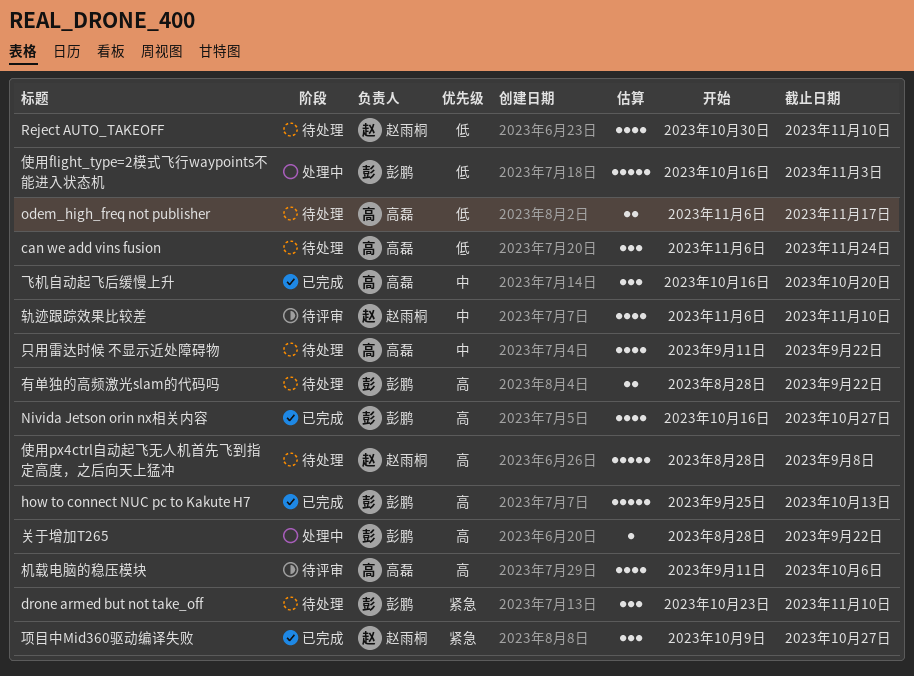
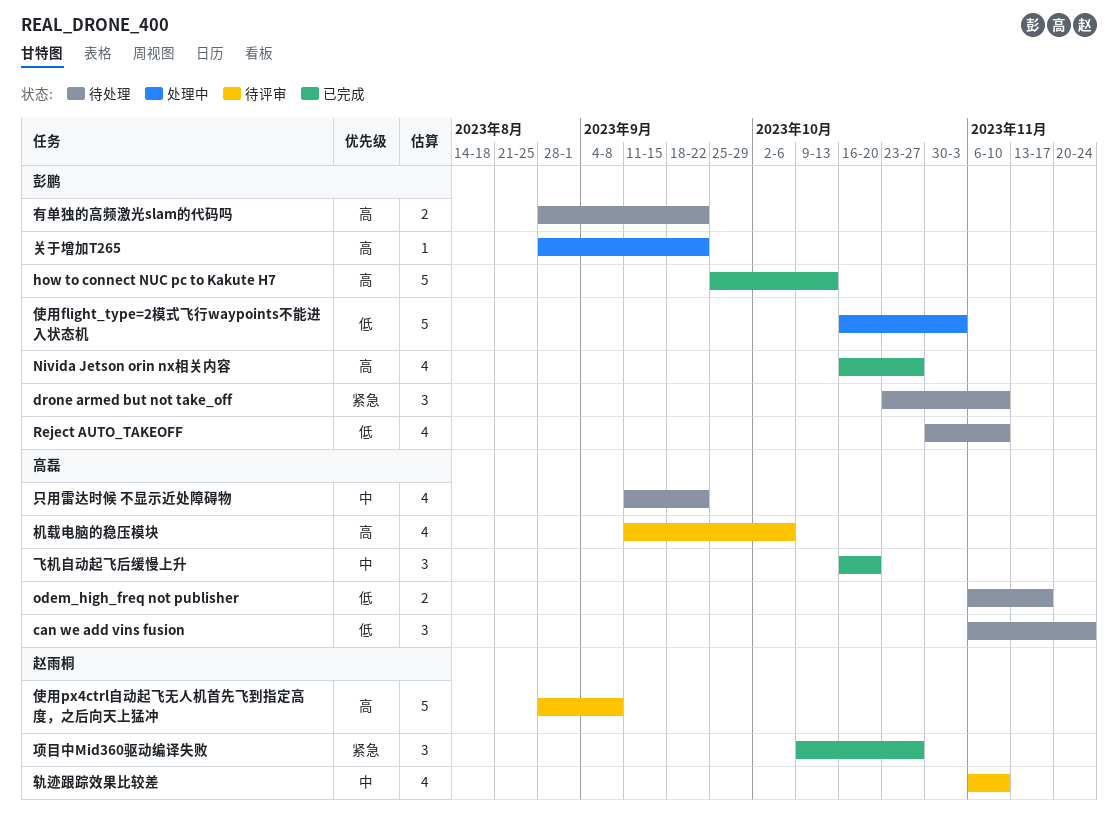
Reject AUTO_TAKEOFF, owner: 赵雨桐 -> 彭鹏
使用px4ctrl自动起飞无人机首先飞到指定高度，之后向天上猛冲, status: 待处理 -> 待评审

